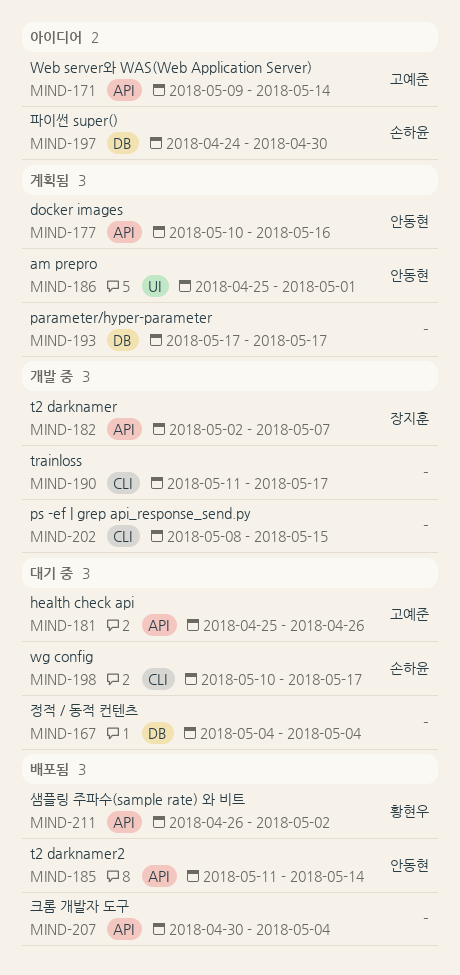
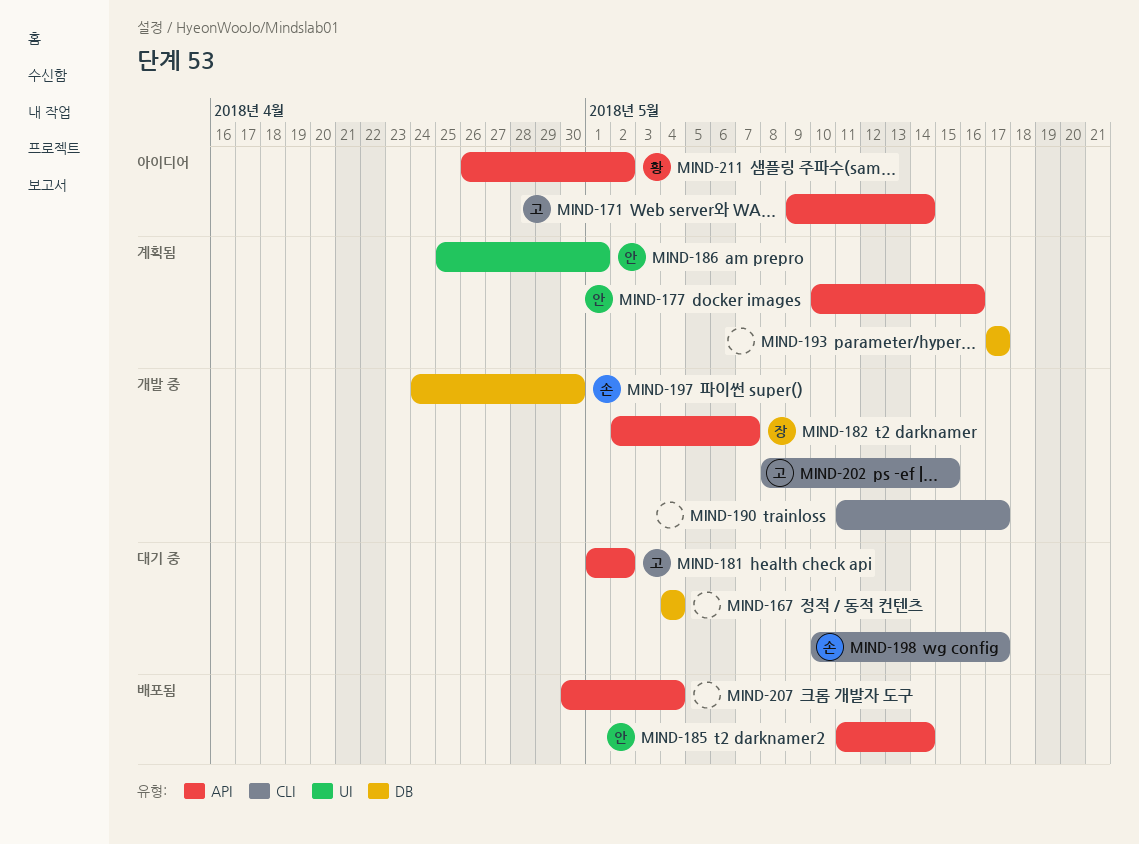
MIND-181, start: Apr 25 -> May 1
MIND-181, due: Apr 26 -> May 2
MIND-197, status: 아이디어 -> 개발 중
MIND-202, owner: none -> 고예준
MIND-211, status: 배포됨 -> 아이디어

